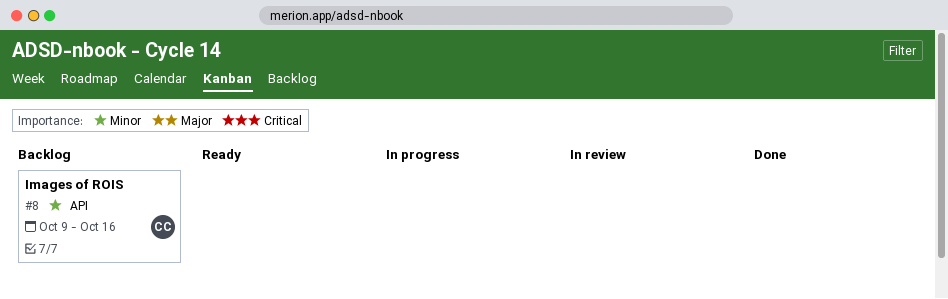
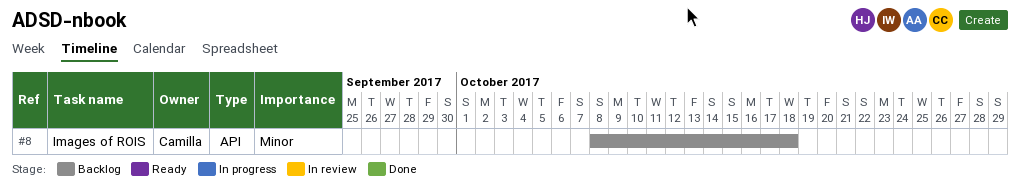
#8, start: Oct 9 -> Oct 8
#8, due: Oct 16 -> Oct 18

